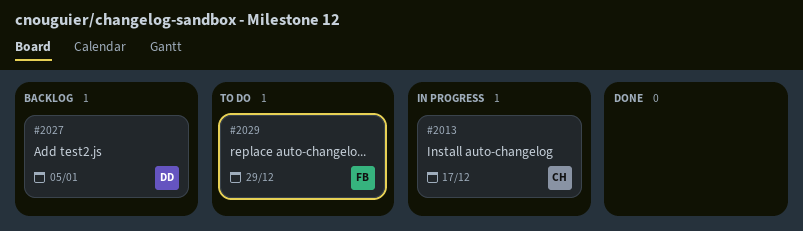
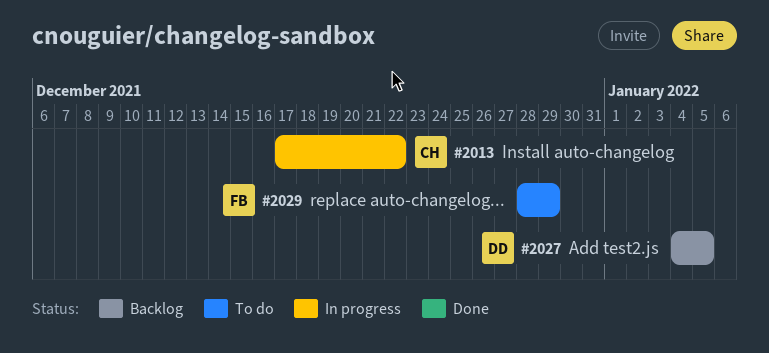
#2013, due: Dec 17 -> Dec 22

